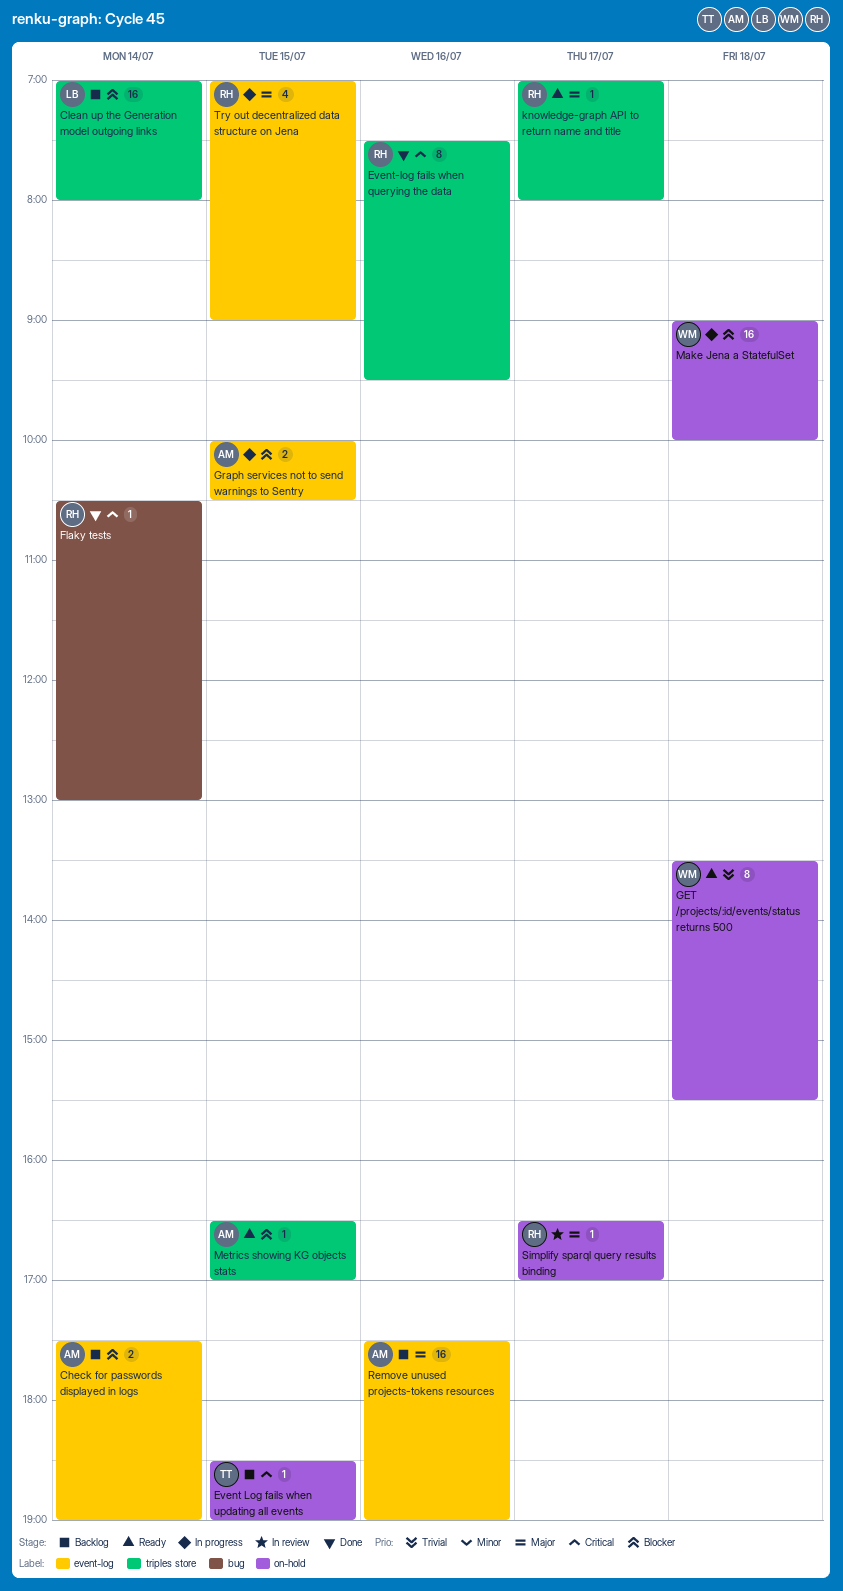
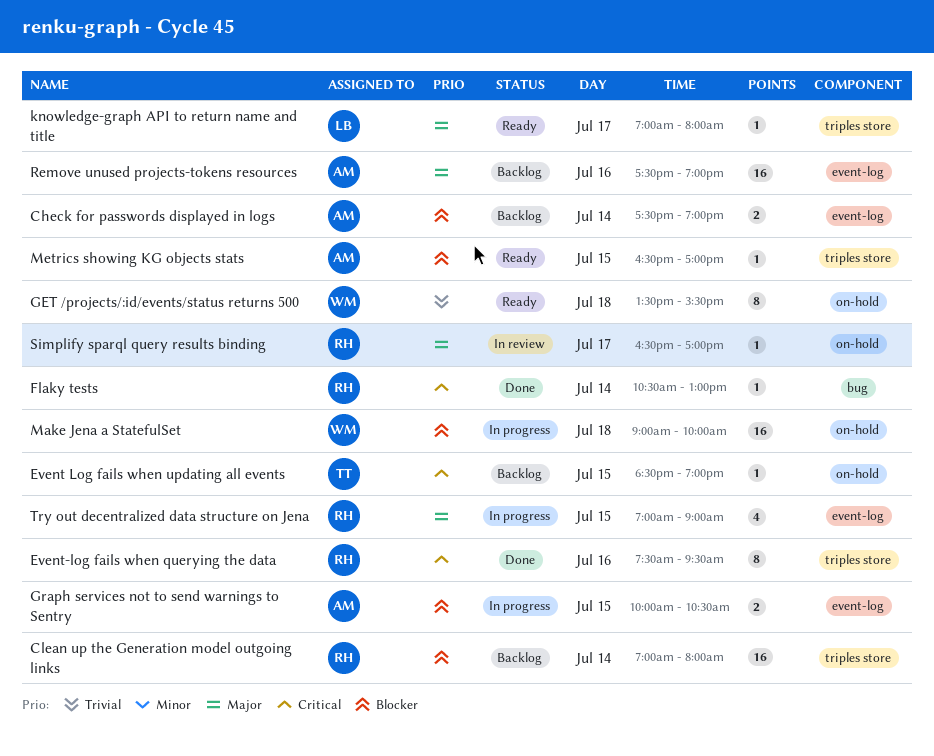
Clean up the Generation model outgoing links, owner: LB -> RH
knowledge-graph API to return name and title, owner: RH -> LB

